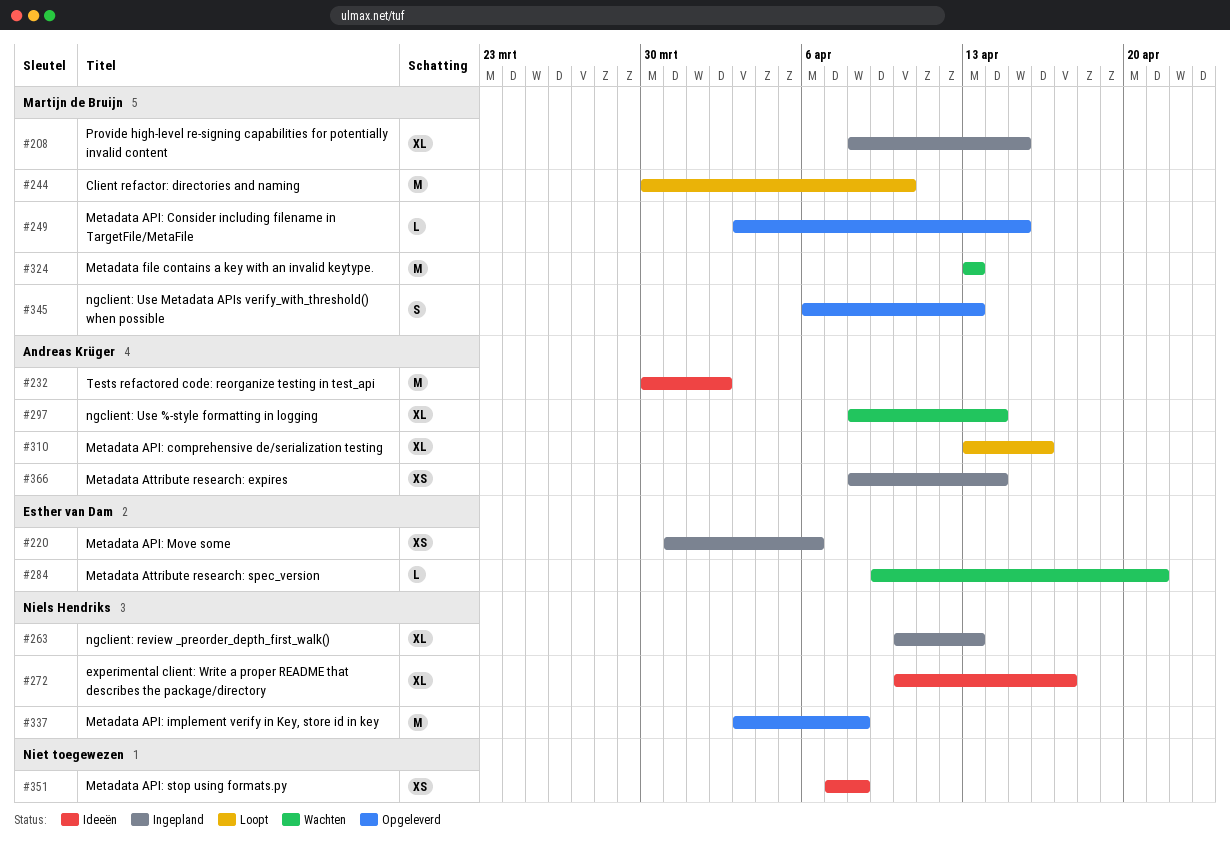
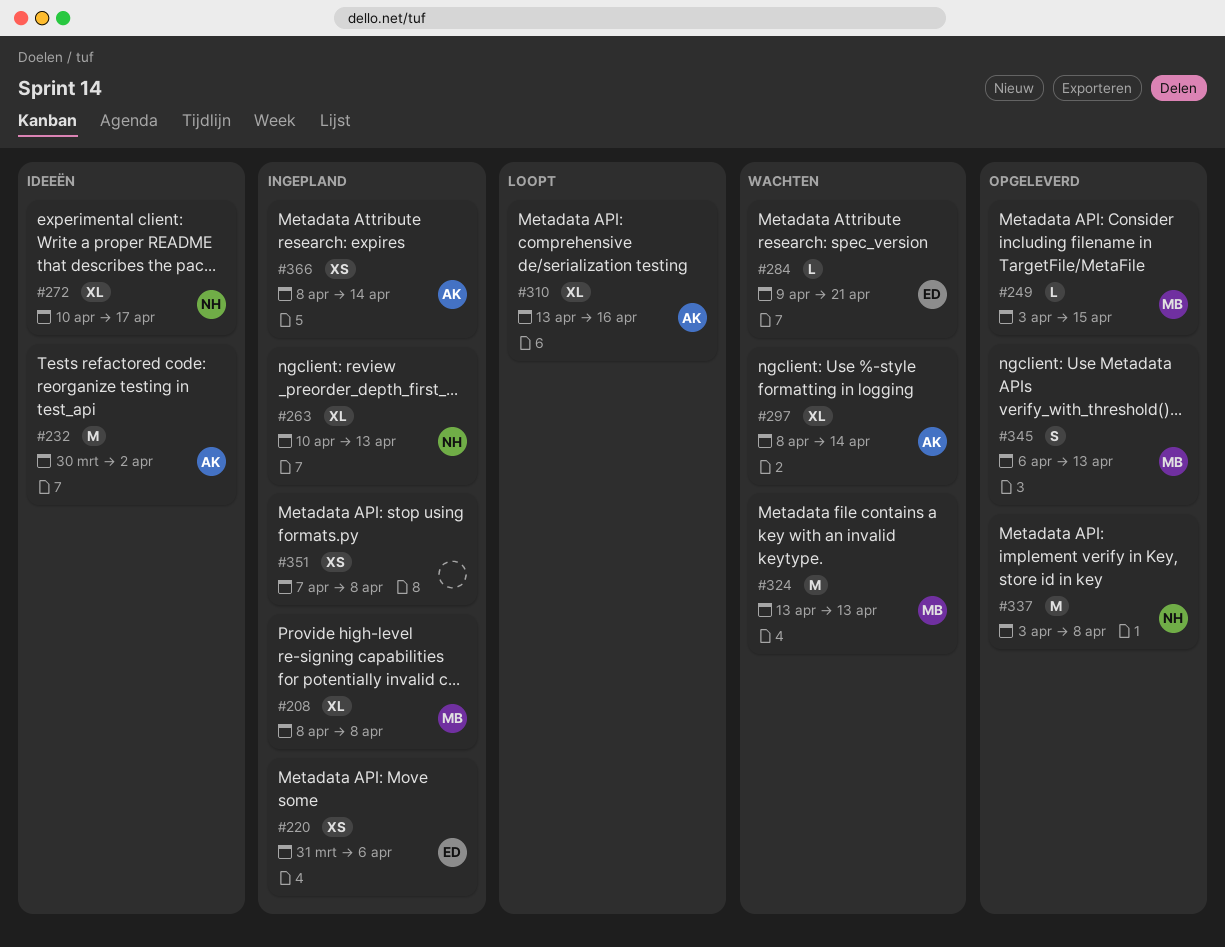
#208, due: Apr 15 -> Apr 8
#244: present -> none
#351, status: Ideeën -> Ingepland

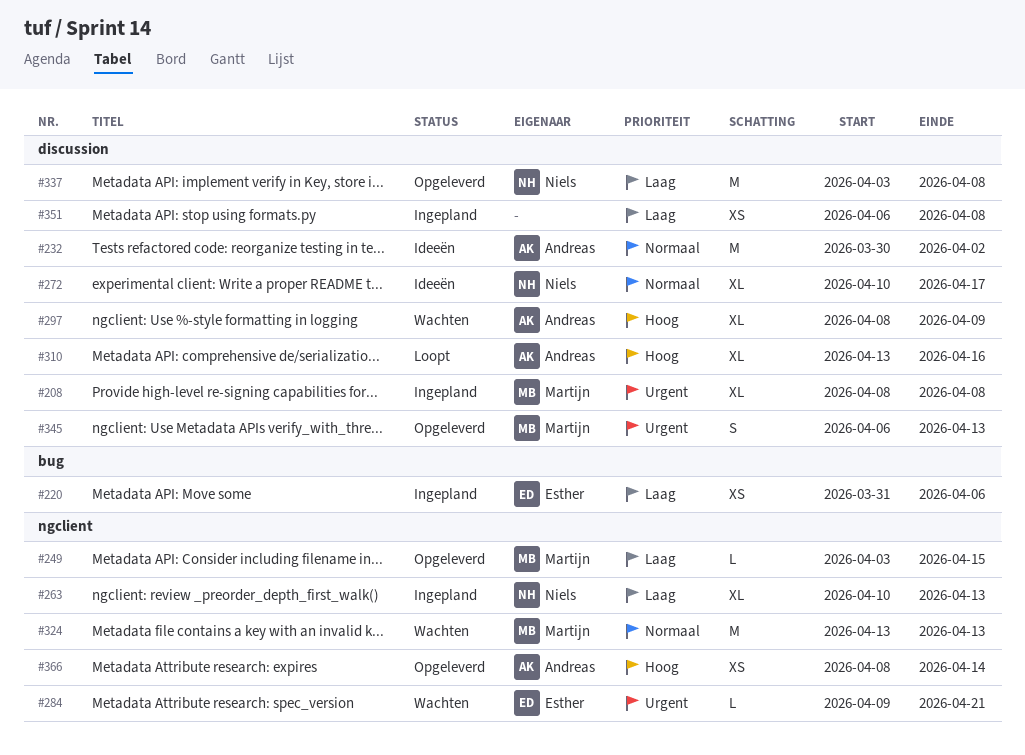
#297, due: Apr 14 -> Apr 9
#351, start: Apr 7 -> Apr 6
#366, status: Ingepland -> Opgeleverd

